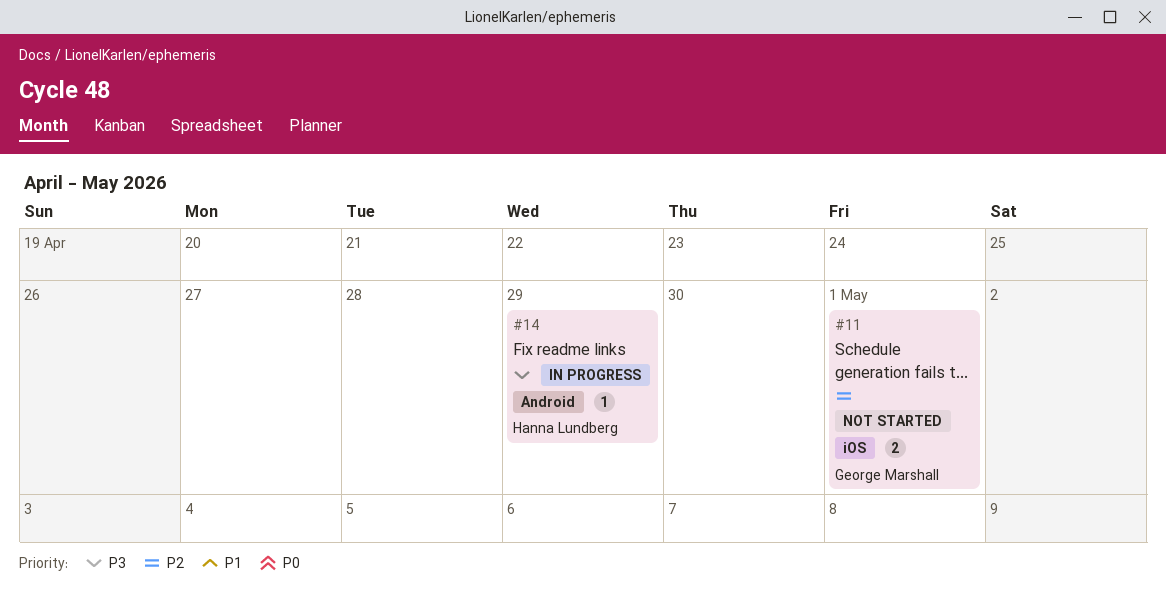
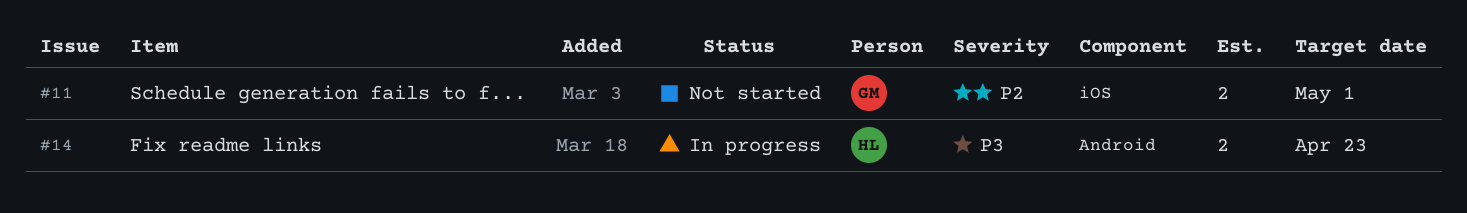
#14, estimate: 1 -> 2
#14, due: Apr 29 -> Apr 23

